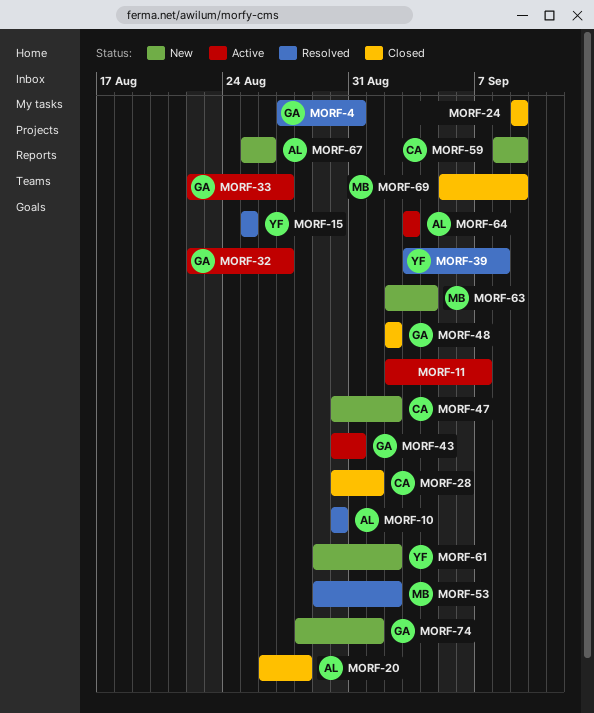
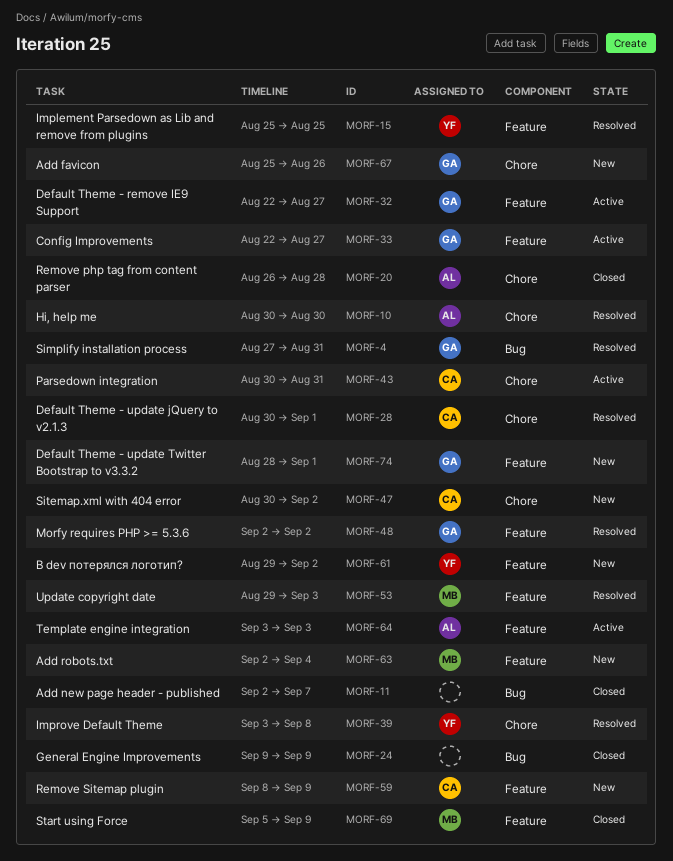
MORF-11, status: Active -> Closed
MORF-28, status: Closed -> Resolved
MORF-43, owner: GA -> CA
MORF-48, status: Closed -> Resolved
MORF-53, due: Sep 2 -> Sep 3
MORF-67, owner: AL -> GA

